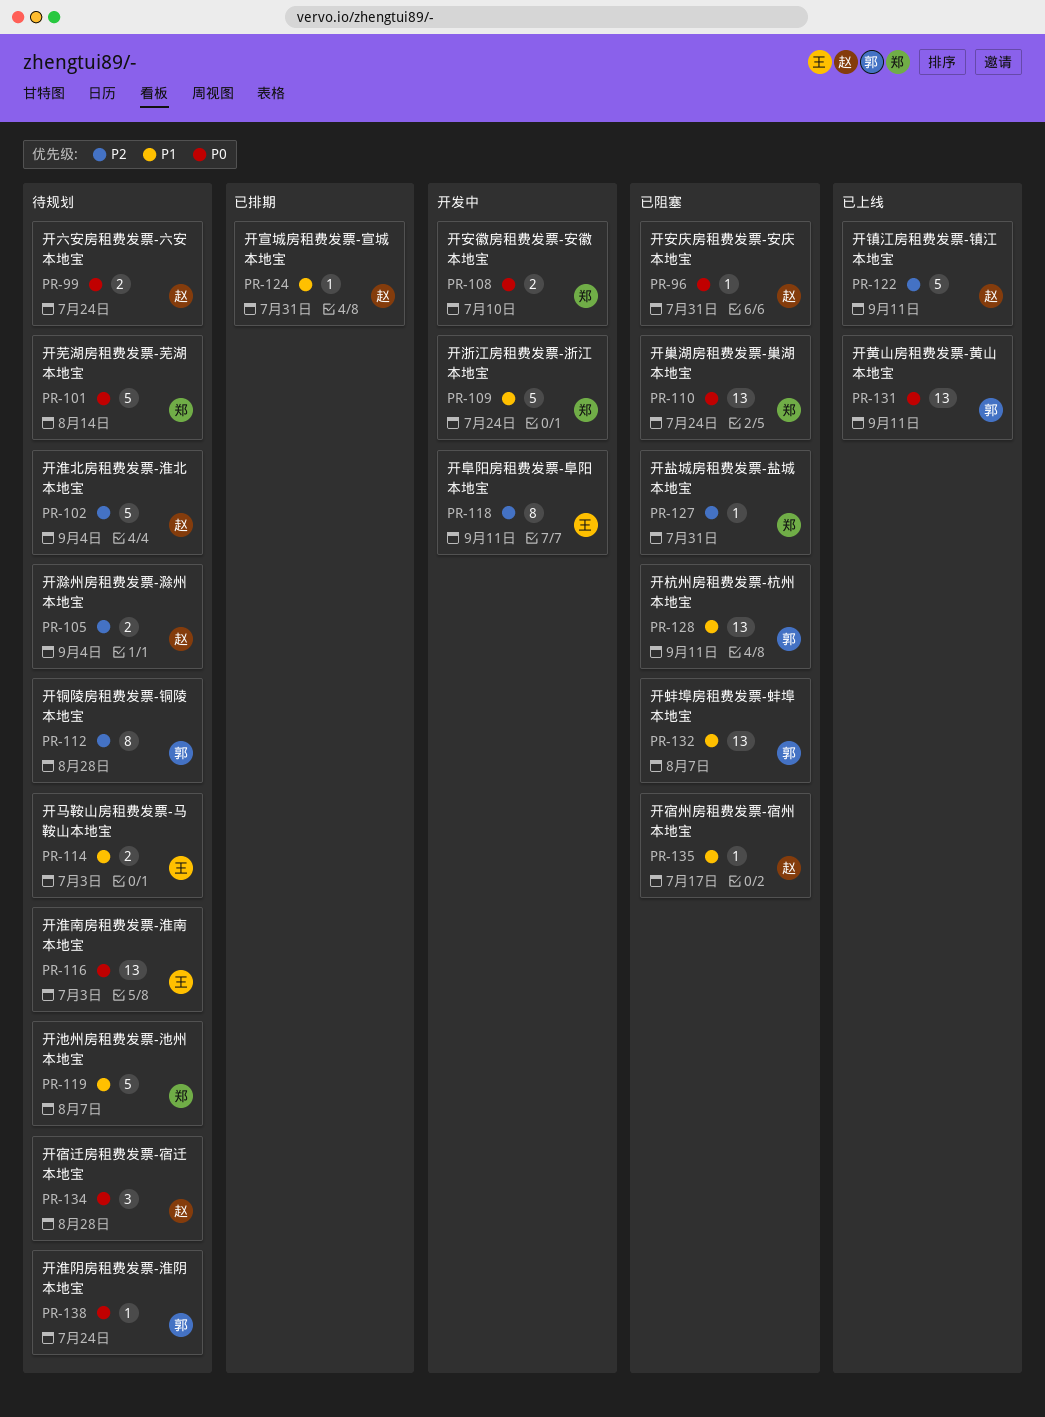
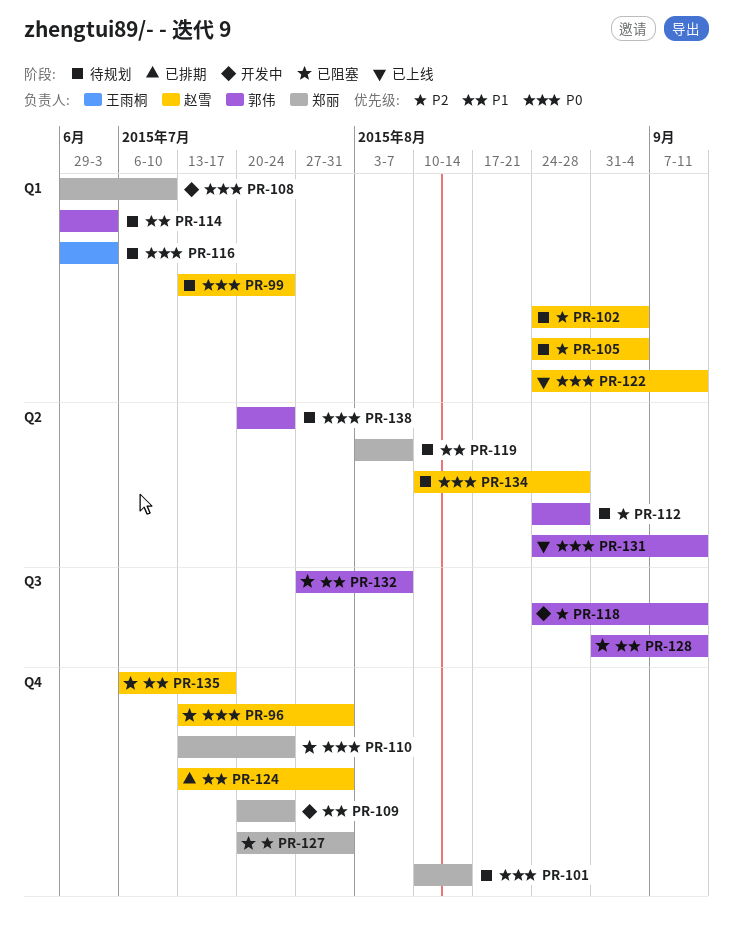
PR-114, owner: 王雨桐 -> 郭伟
PR-118, owner: 王雨桐 -> 郭伟
PR-122, priority: P2 -> P0

